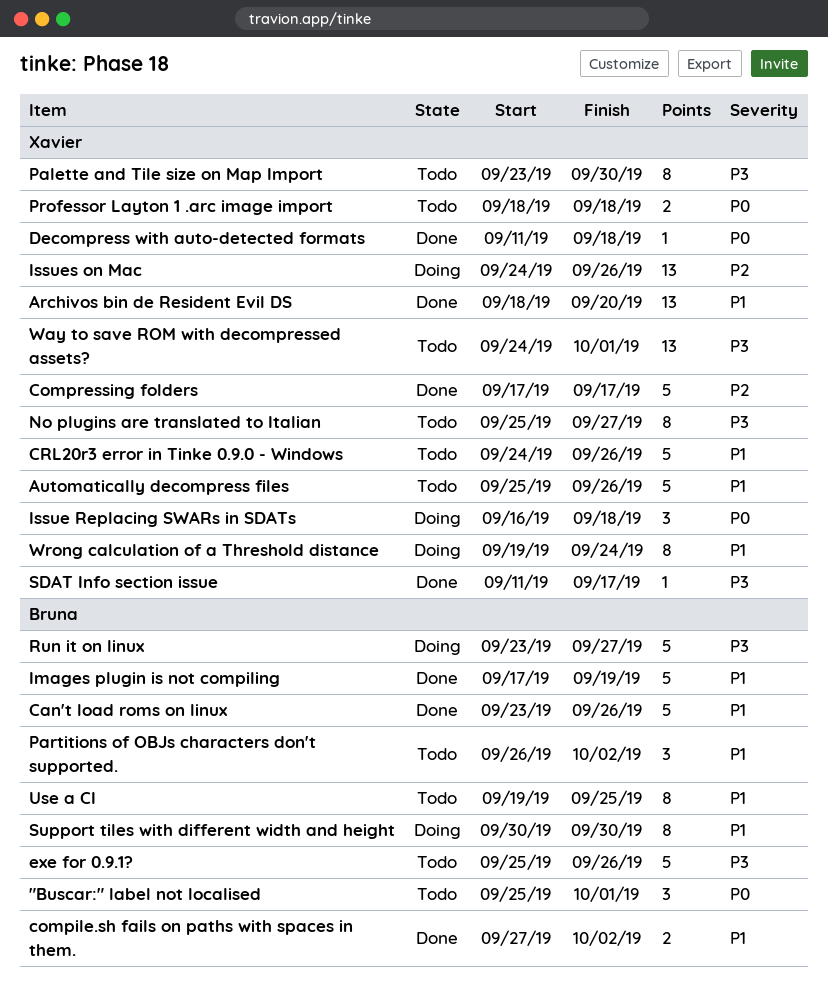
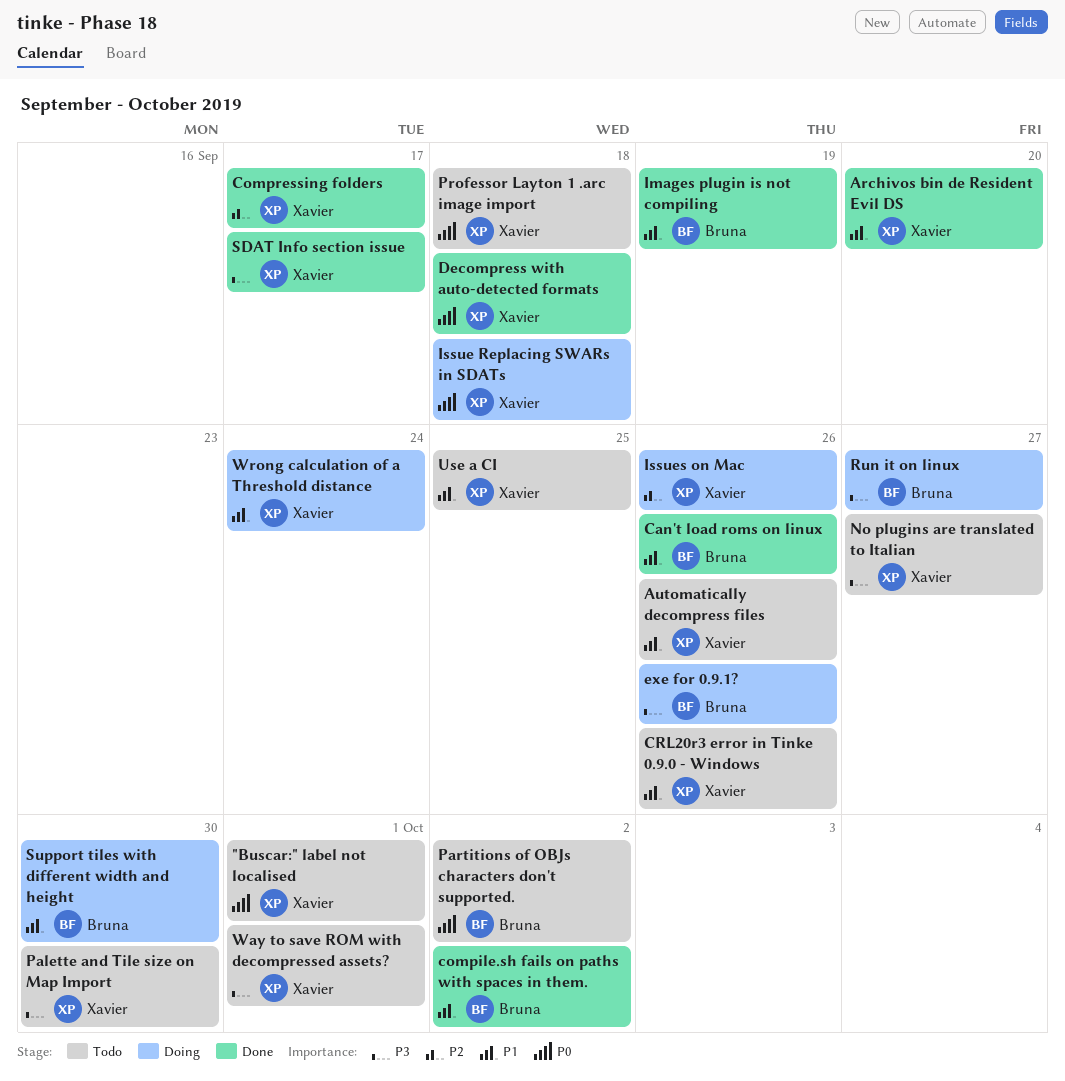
"Buscar:" label not localised, owner: Bruna -> Xavier
exe for 0.9.1?, status: Todo -> Doing
Partitions of OBJs characters don't supported., priority: P1 -> P0
Use a CI, owner: Bruna -> Xavier

